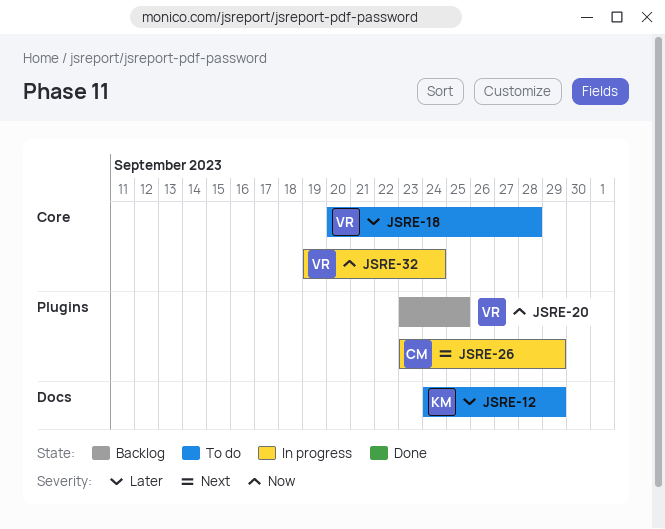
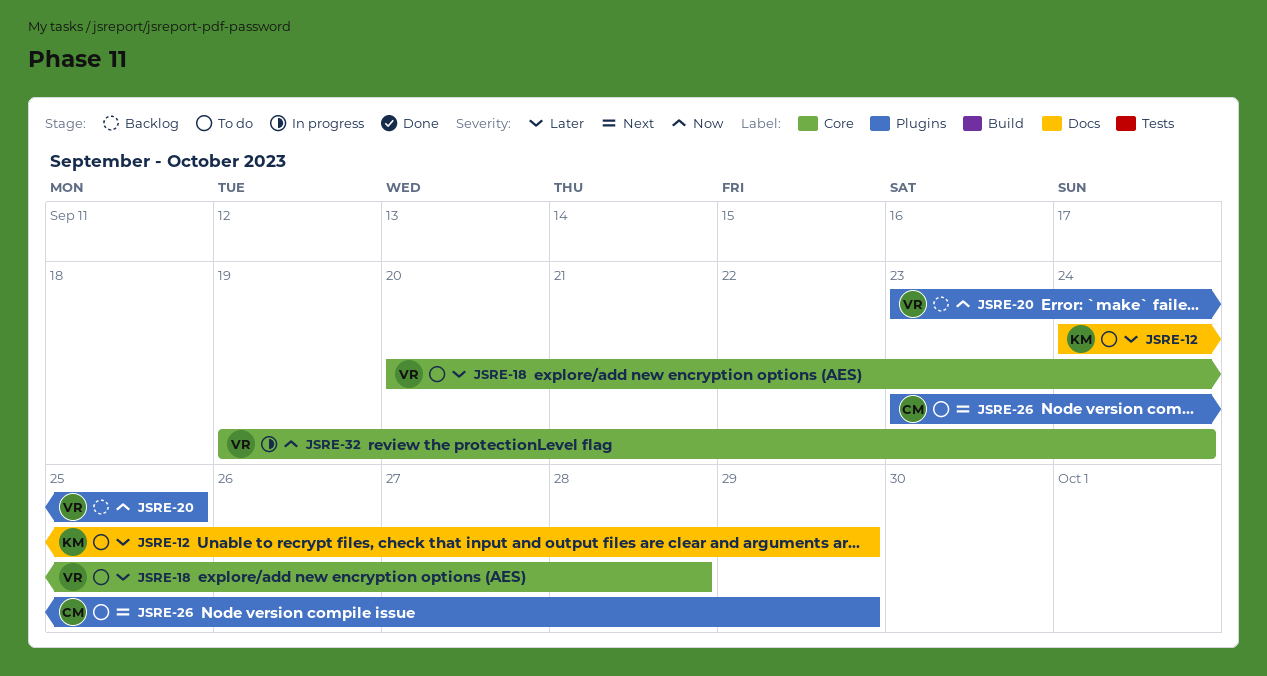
JSRE-26, status: In progress -> To do

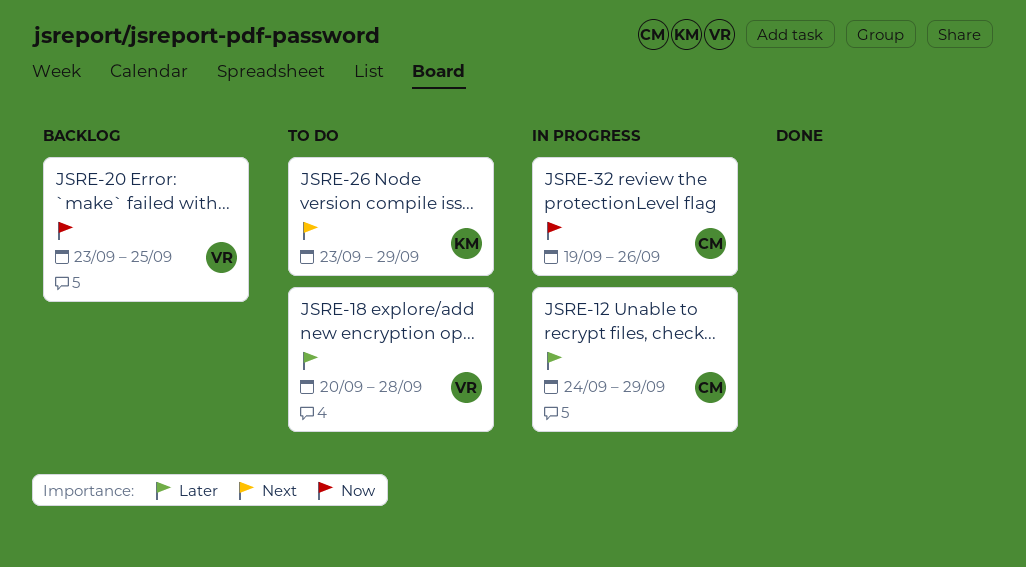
JSRE-12, status: To do -> In progress
JSRE-12, owner: KM -> CM
JSRE-26, owner: CM -> KM
JSRE-32, owner: VR -> CM
JSRE-32, due: Sep 24 -> Sep 26

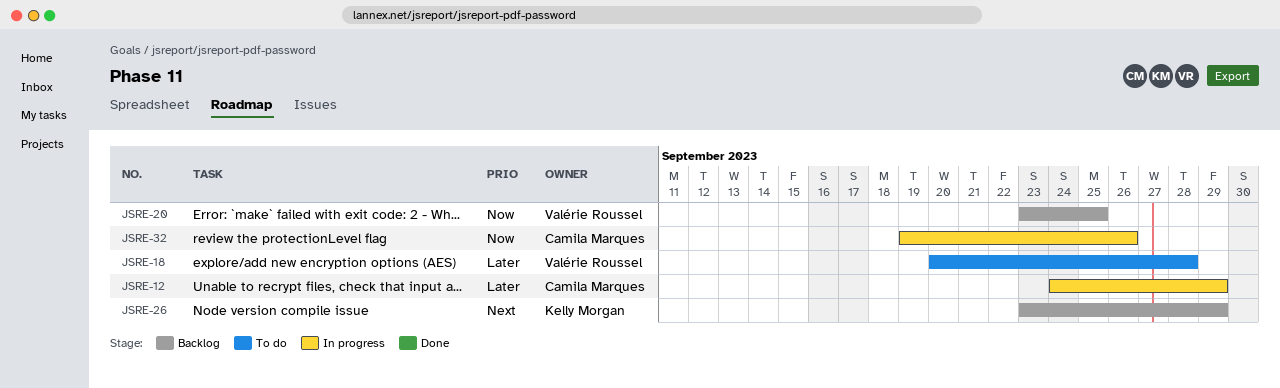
JSRE-26, status: To do -> Backlog

